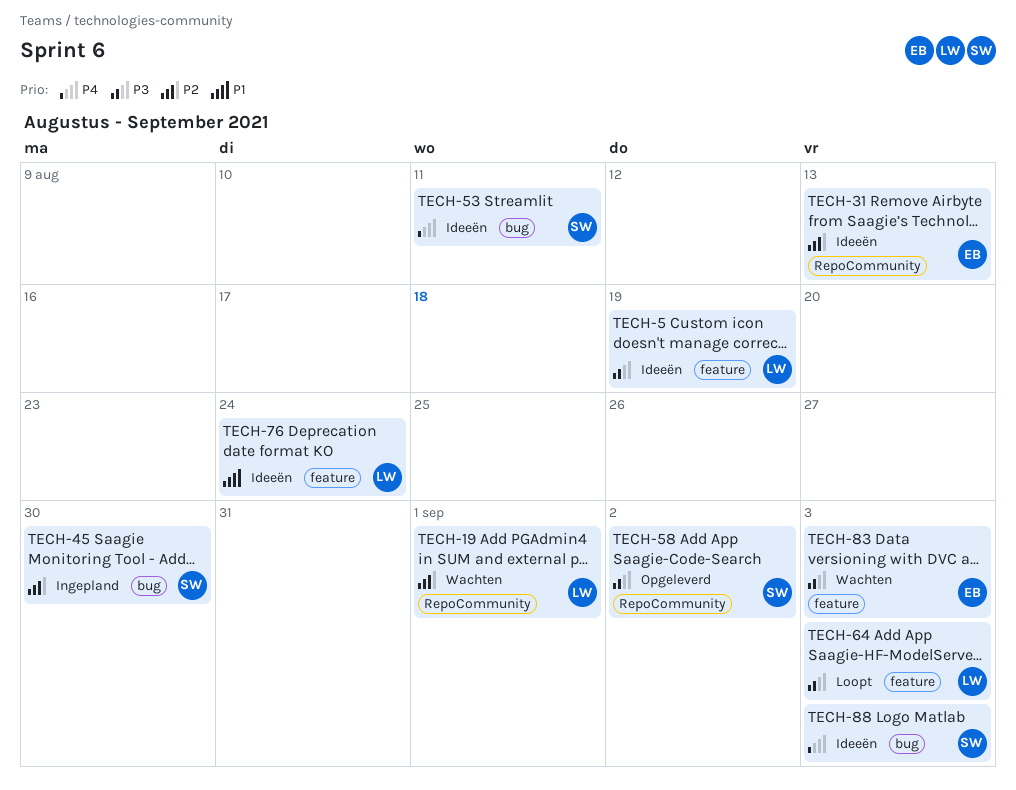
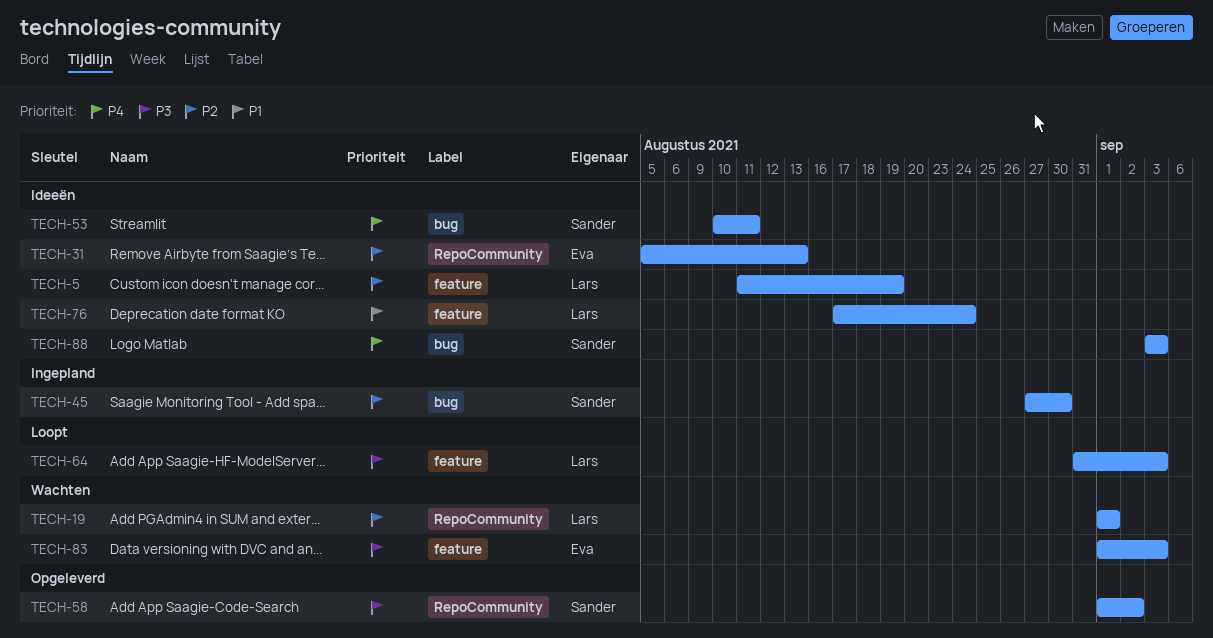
TECH-5, priority: P3 -> P2

